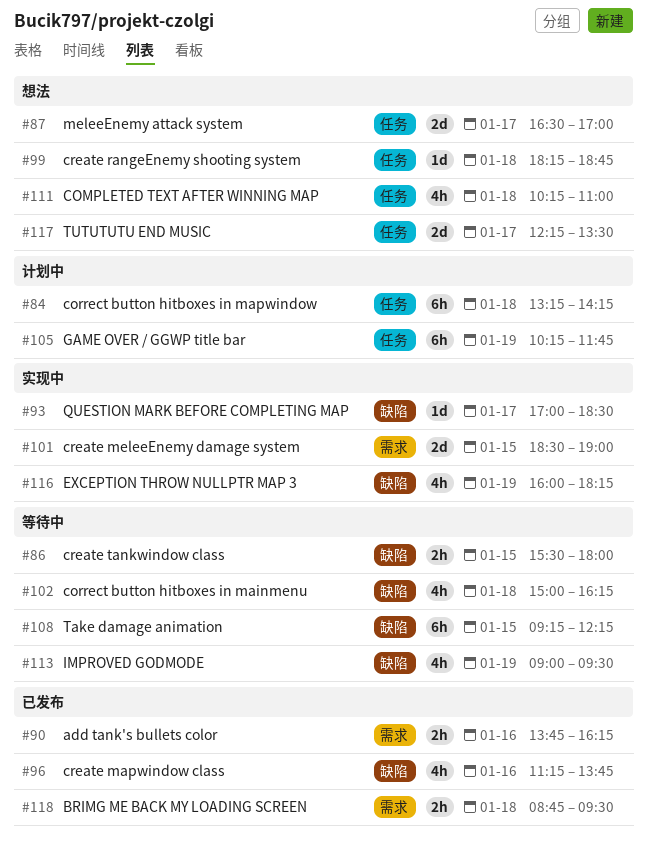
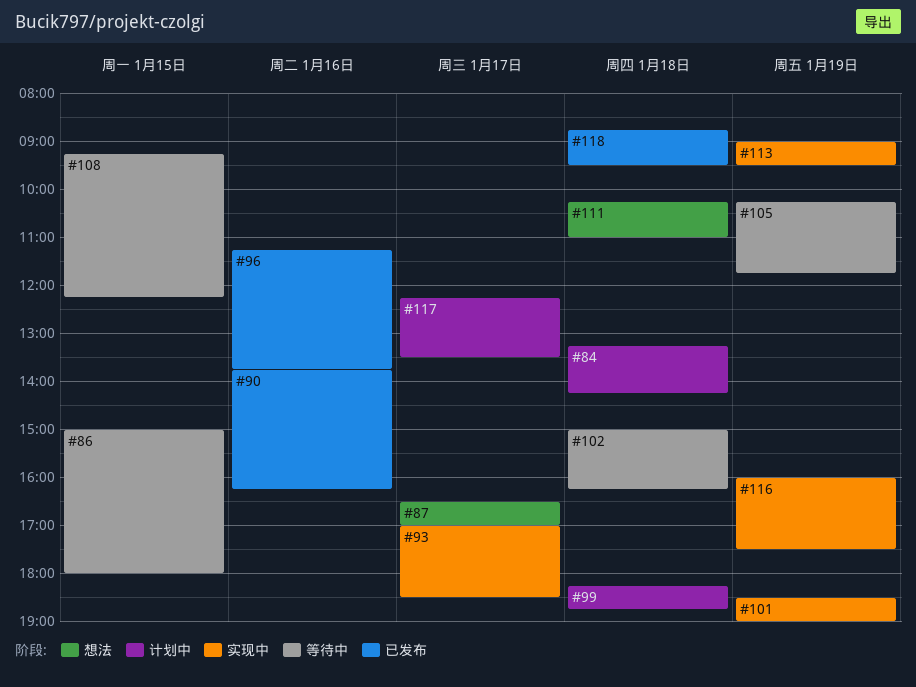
#86, begins: 15:30 -> 15:00
#99, status: 想法 -> 计划中
#101, day: Jan 15 -> Jan 19
#105, status: 计划中 -> 等待中
#113, status: 等待中 -> 实现中
#116, ends: 18:15 -> 17:30
#117, status: 想法 -> 计划中

